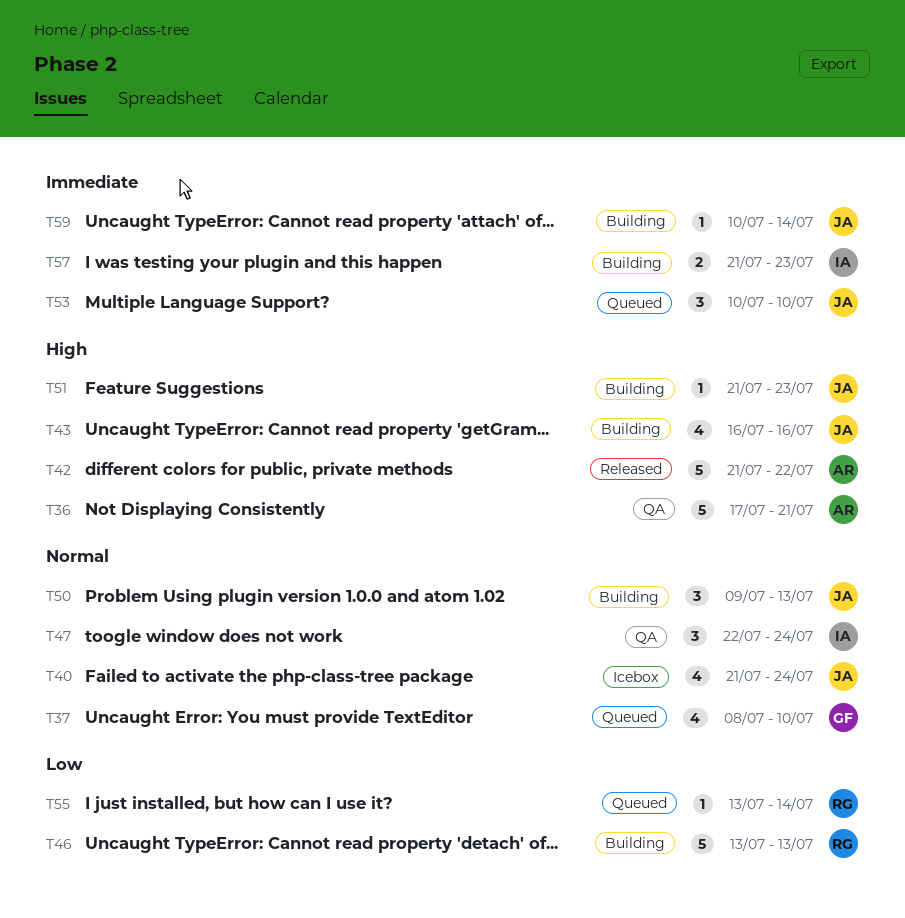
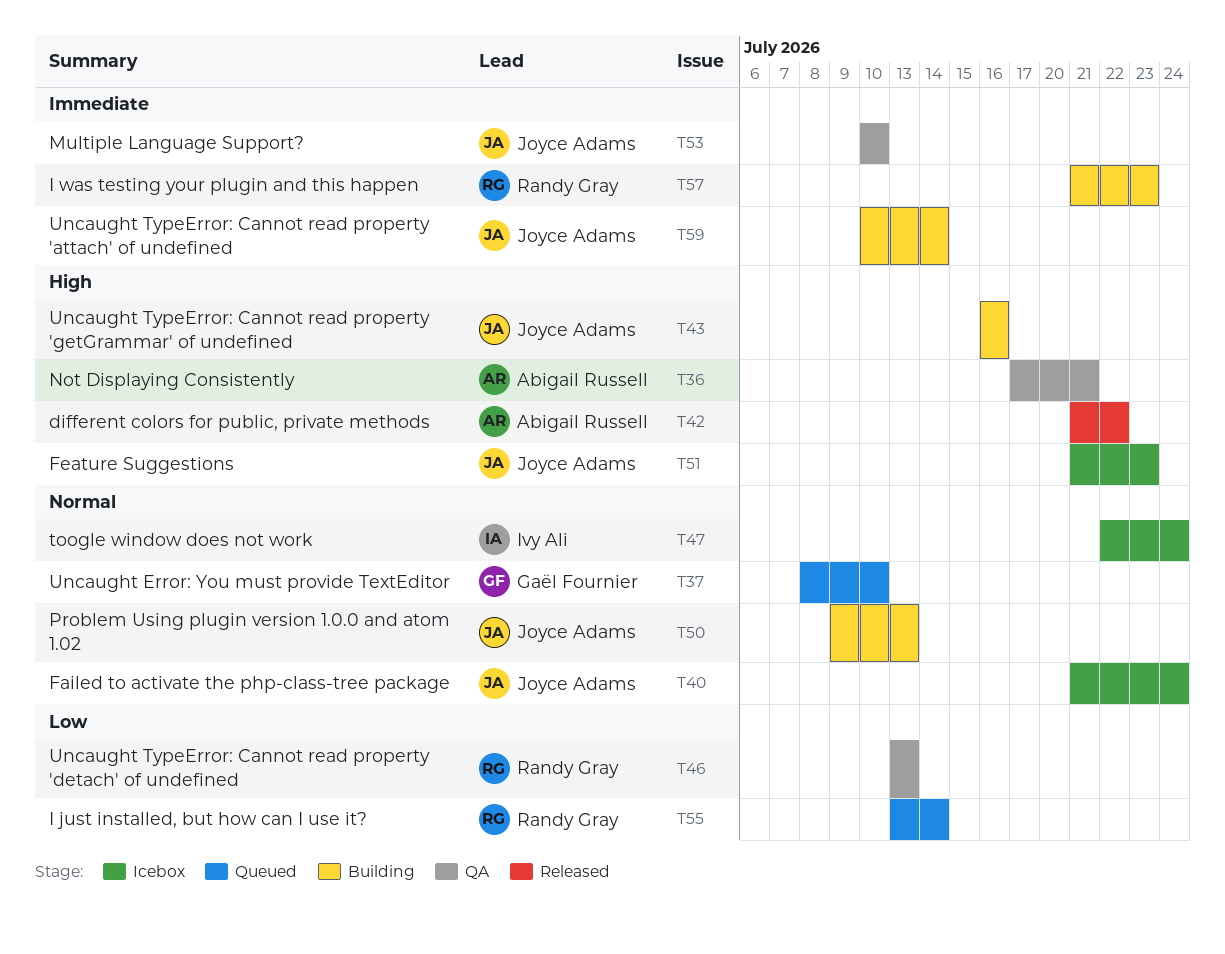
T46, status: Building -> QA
T47, status: QA -> Icebox
T51, status: Building -> Icebox
T53, status: Queued -> QA
T57, owner: Ivy Ali -> Randy Gray

